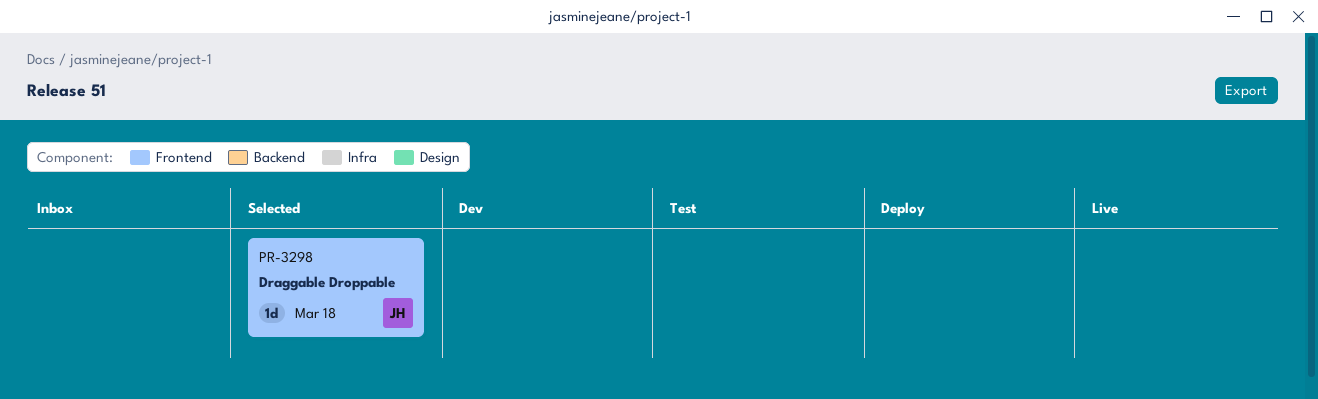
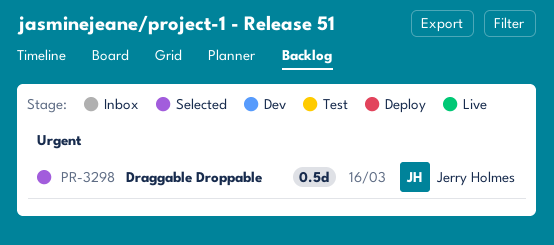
PR-3298, estimate: 1d -> 0.5d
PR-3298, due: Mar 18 -> Mar 16

